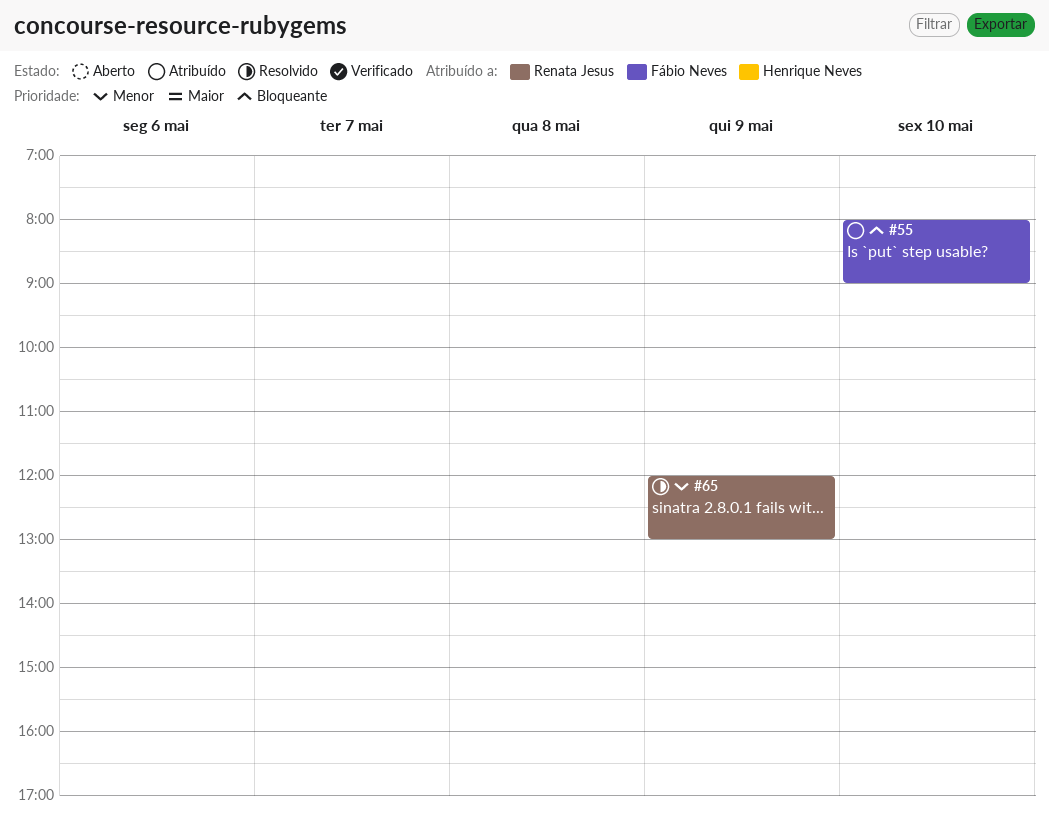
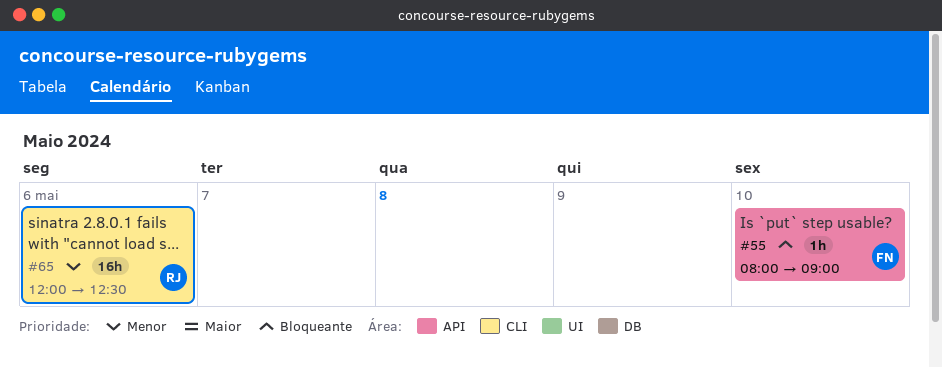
#65, day: May 9 -> May 6
#65, ends: 13:00 -> 12:30

